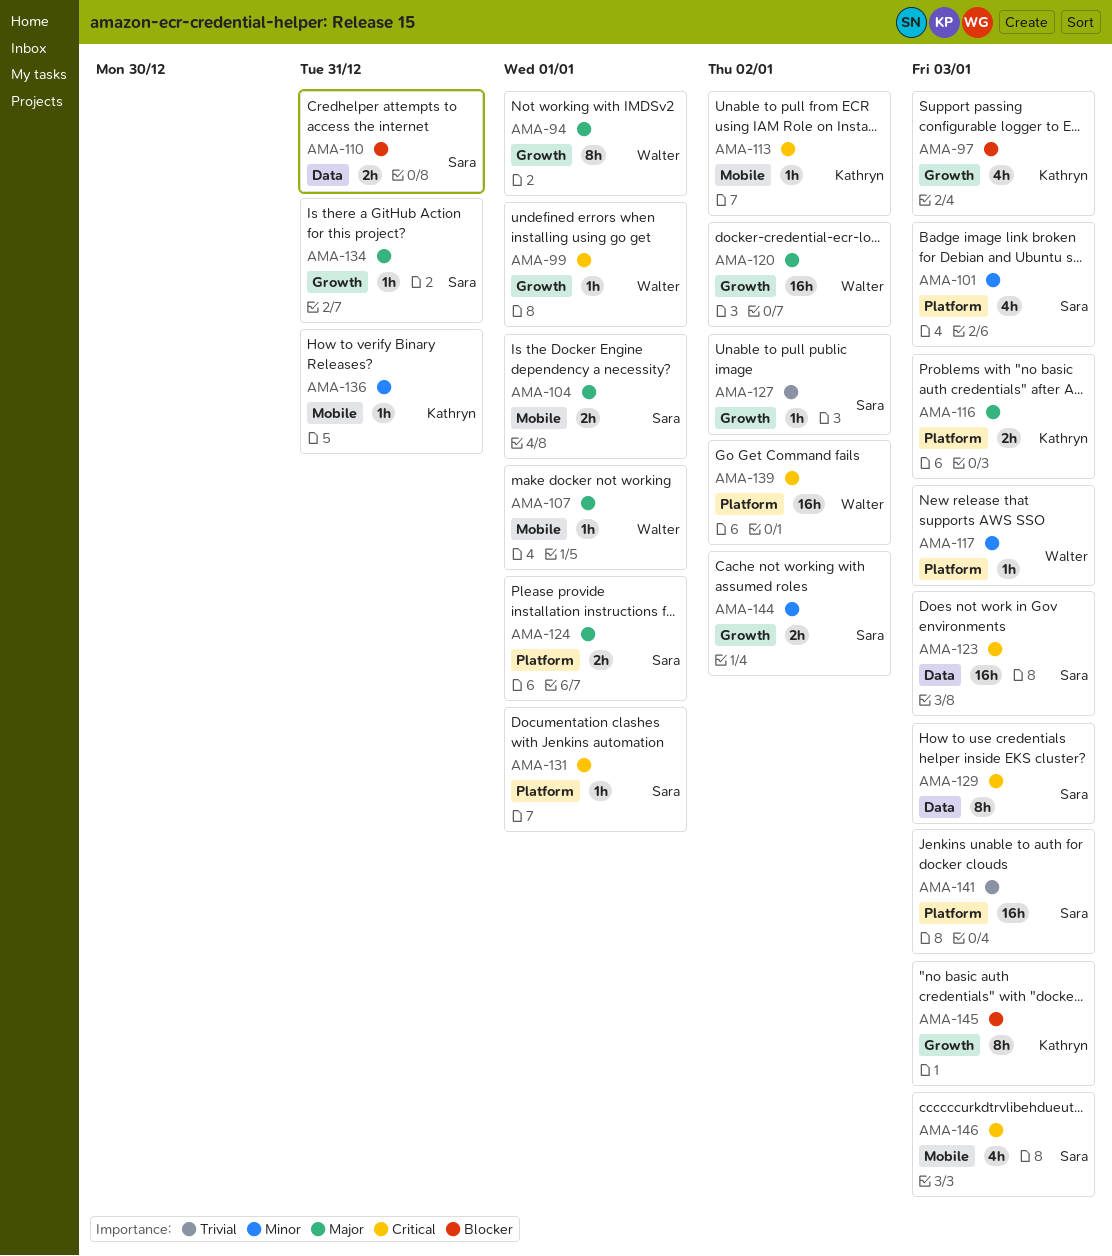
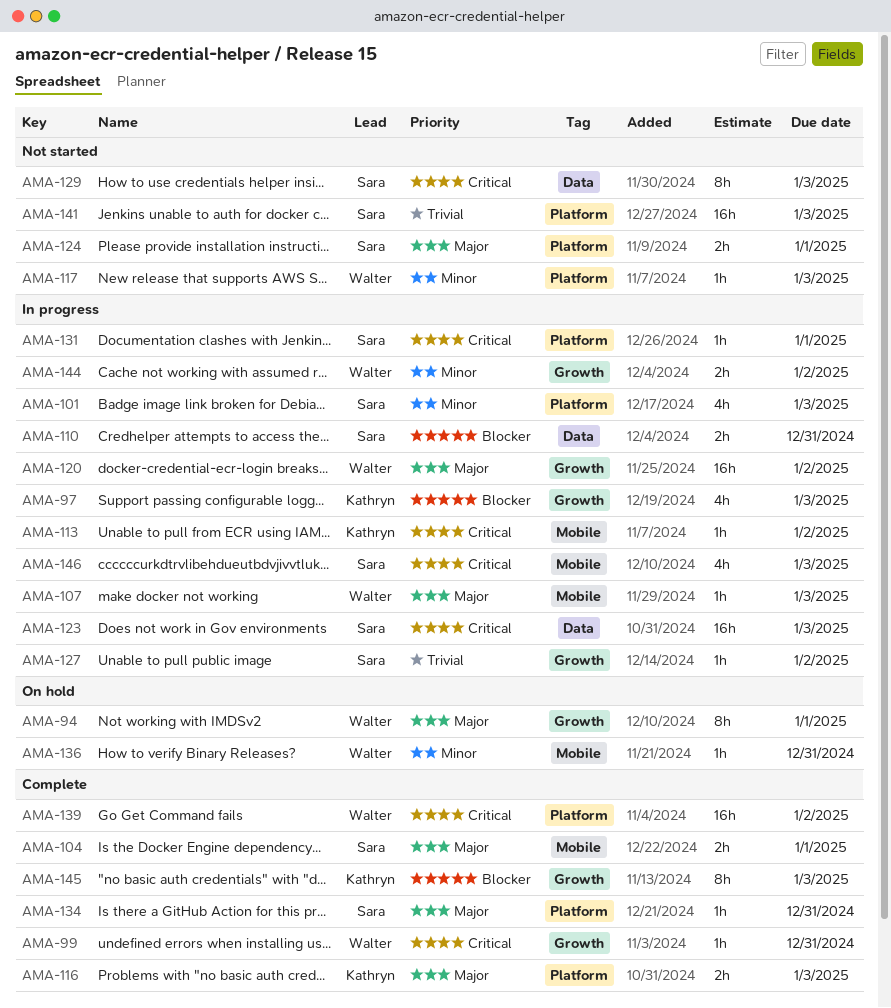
AMA-99, due: Jan 1 -> Dec 31
AMA-107, due: Jan 1 -> Jan 3
AMA-134, label: Growth -> Platform
AMA-136, owner: Kathryn -> Walter
AMA-144, owner: Sara -> Walter

